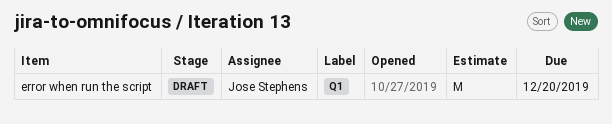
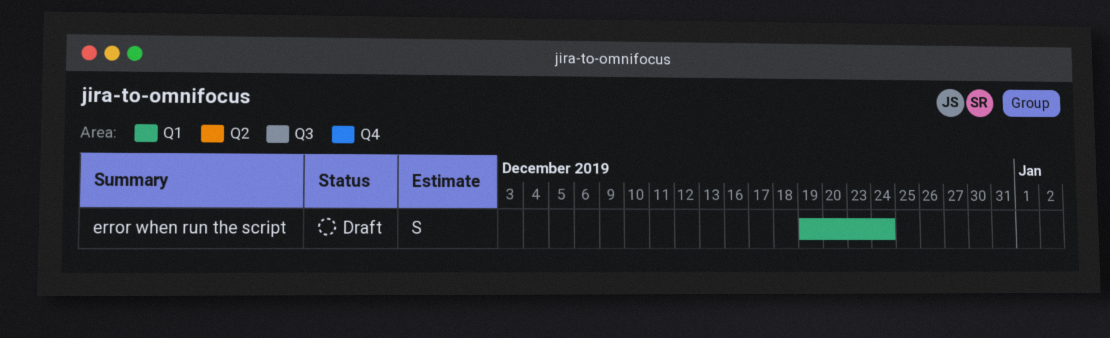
error when run the script, estimate: M -> S
error when run the script, due: Dec 20 -> Dec 24

